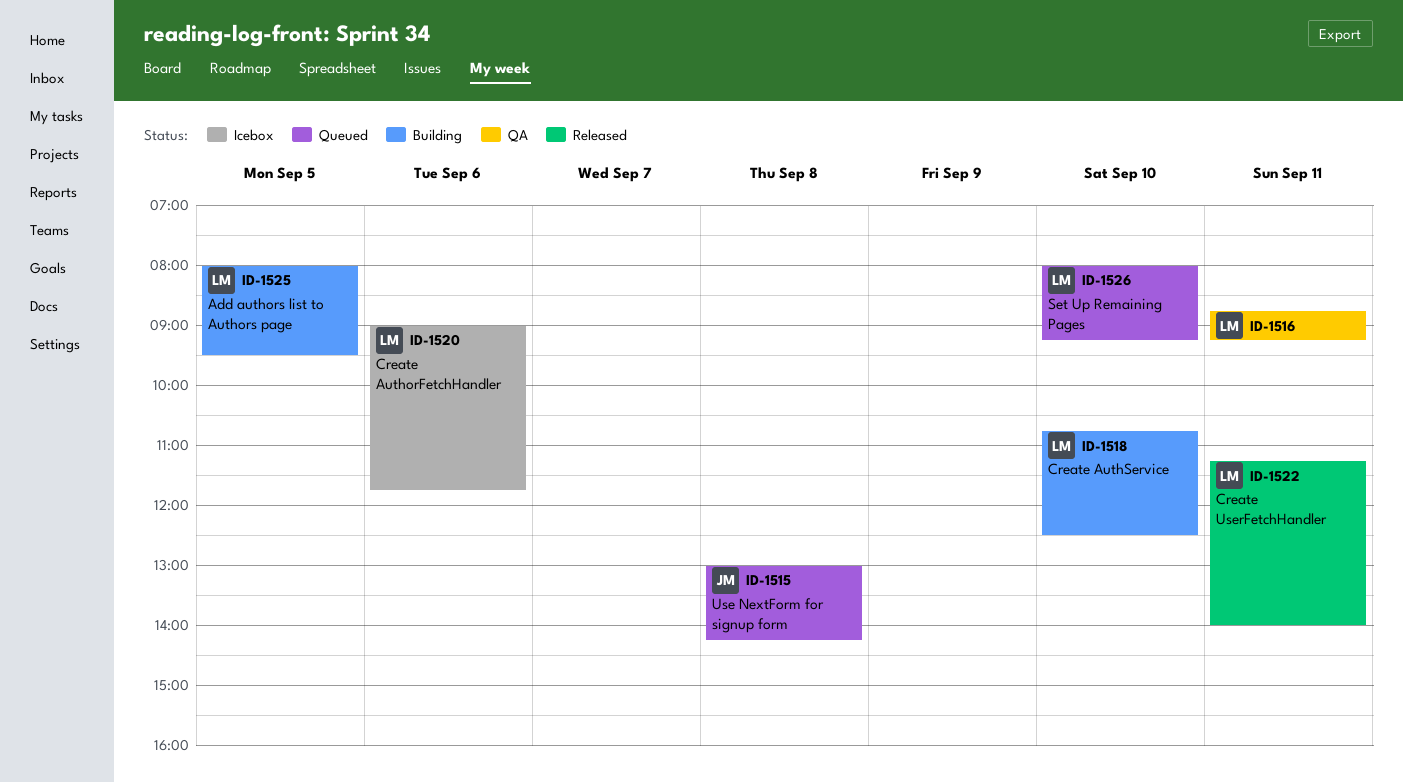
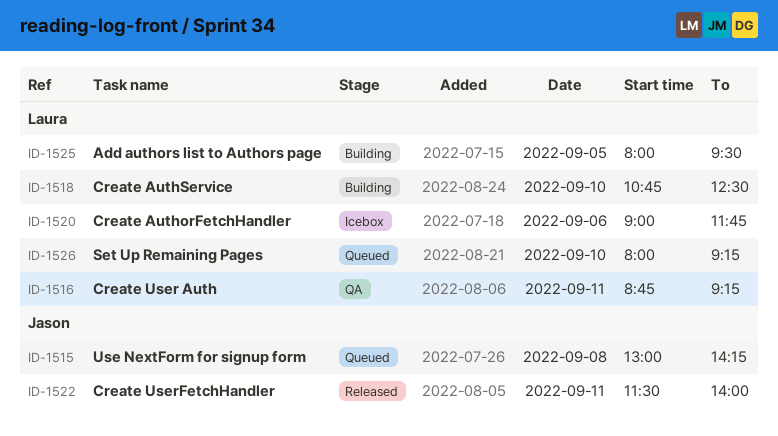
ID-1522, owner: Laura -> Jason
ID-1522, begins: 11:15 -> 11:30

